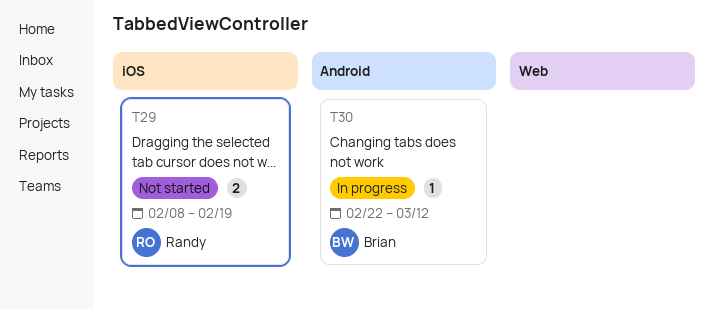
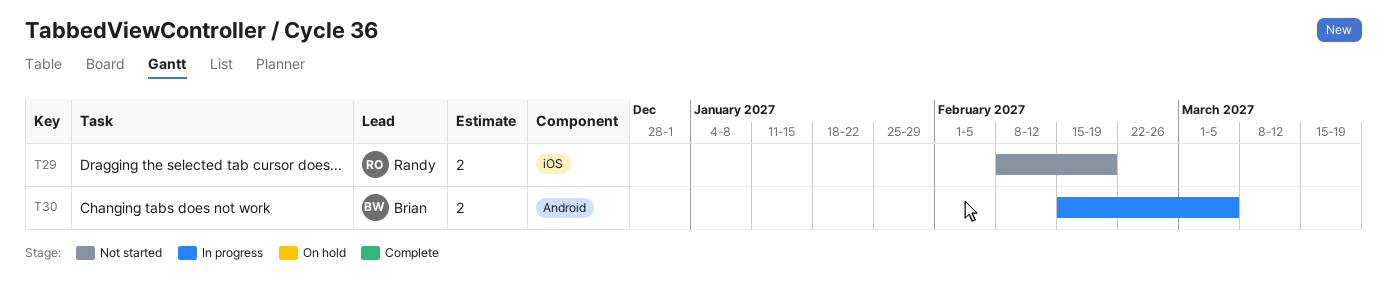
T30, estimate: 1 -> 2
T30, start: Feb 22 -> Feb 15
T30, due: Mar 12 -> Mar 5

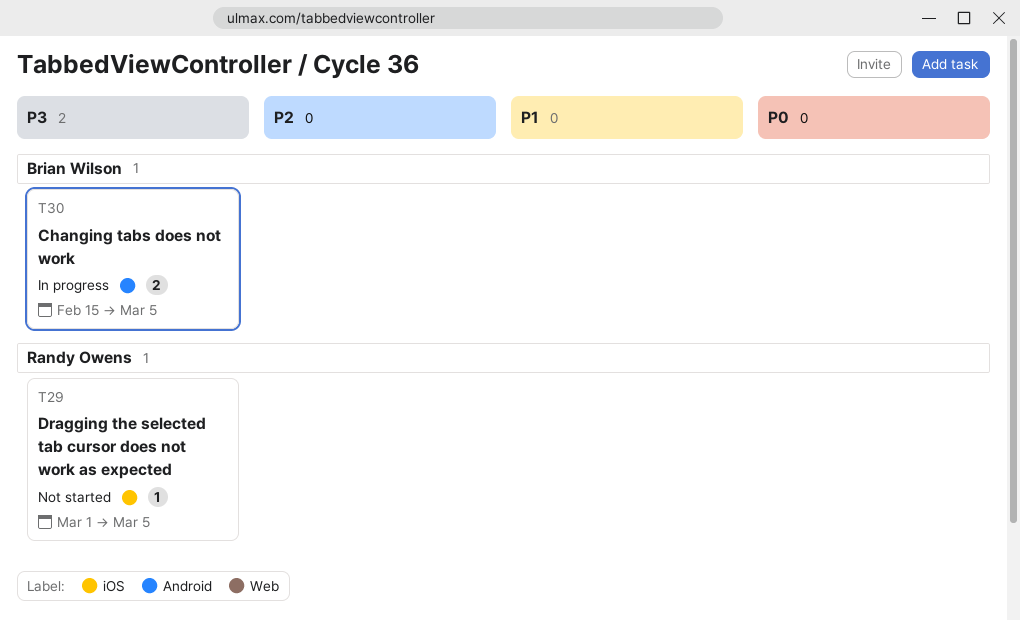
T29, estimate: 2 -> 1
T29, start: Feb 8 -> Mar 1
T29, due: Feb 19 -> Mar 5

